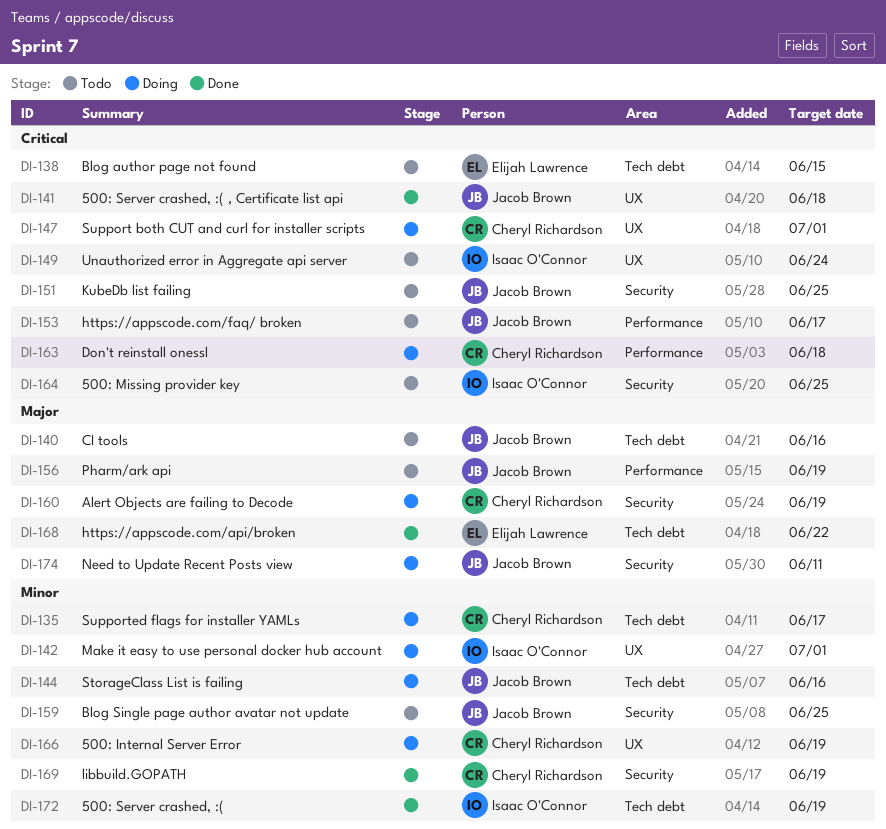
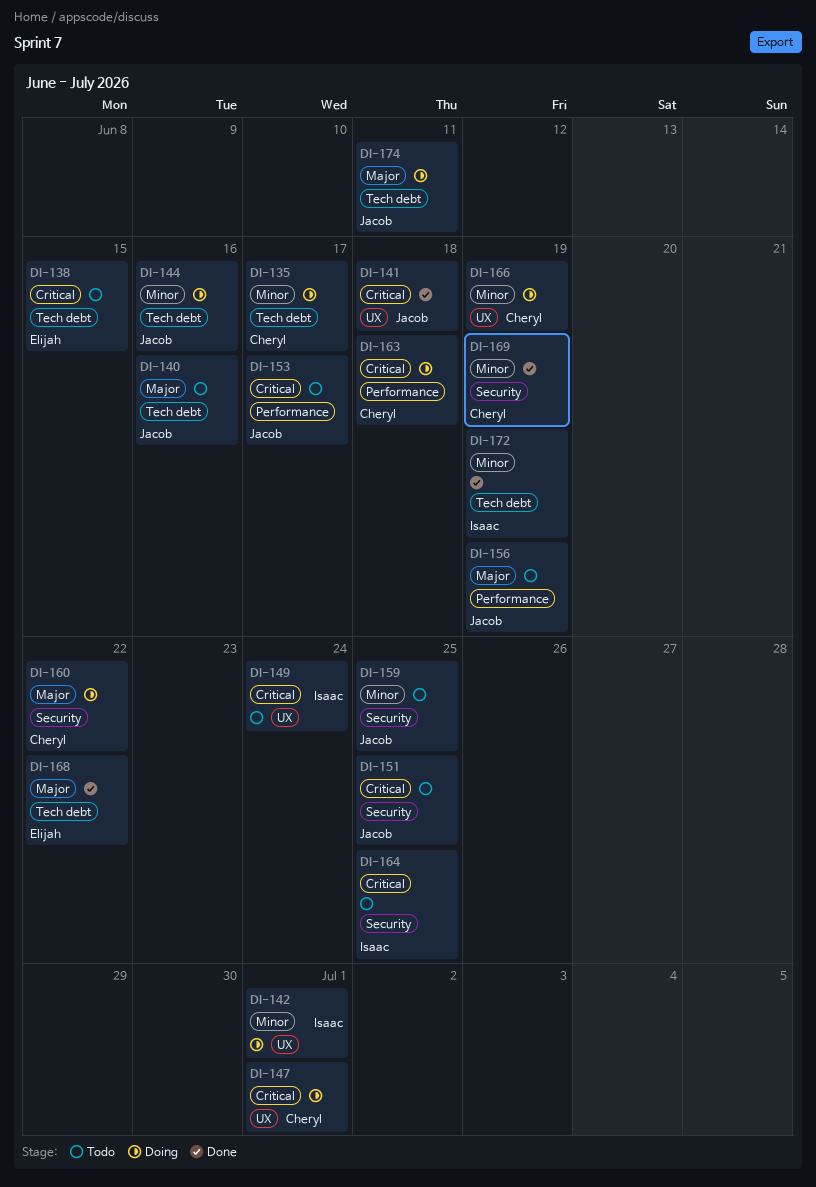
DI-160, due: Jun 19 -> Jun 22
DI-174, label: Security -> Tech debt

